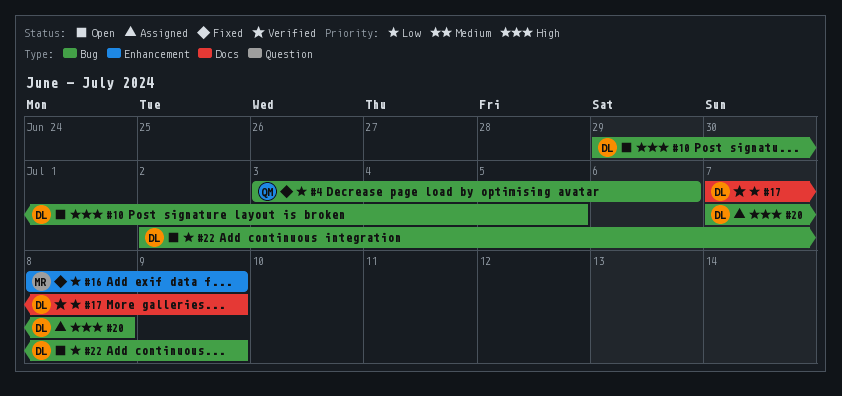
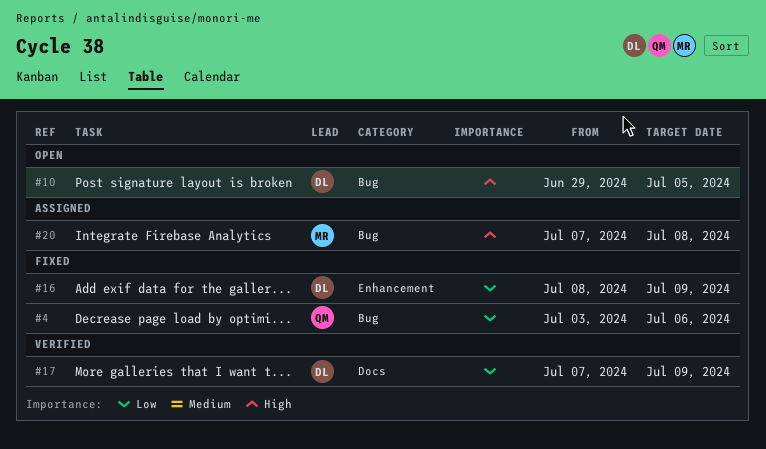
#16, owner: MR -> DL
#20, owner: DL -> MR
#22: present -> none

